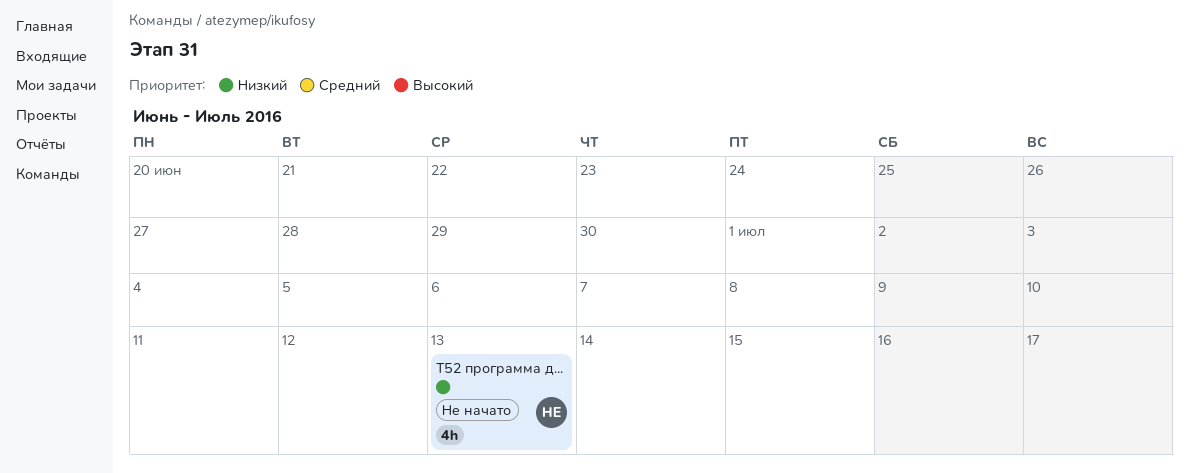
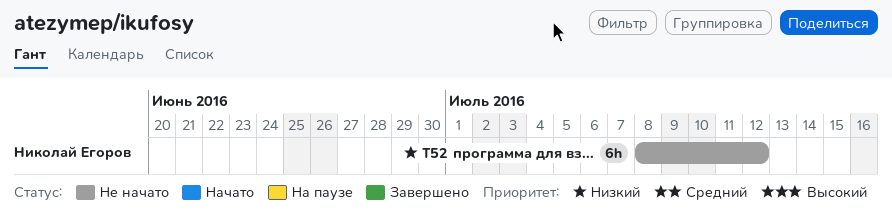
T52, estimate: 4h -> 6h
T52, due: Jul 13 -> Jul 12

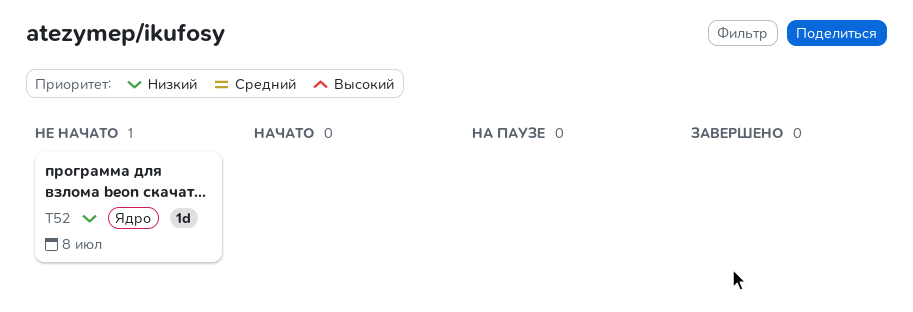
T52, estimate: 6h -> 1d
T52, due: Jul 12 -> Jul 8

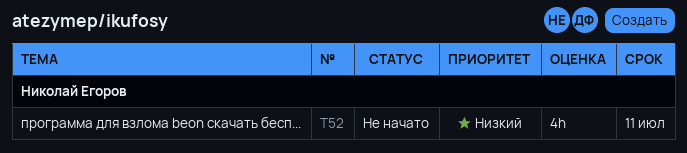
T52, estimate: 1d -> 4h
T52, due: Jul 8 -> Jul 11

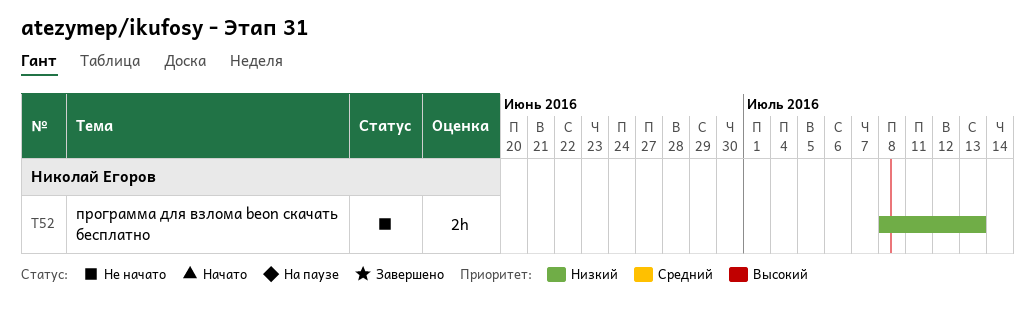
T52, estimate: 4h -> 2h
T52, due: Jul 11 -> Jul 13

